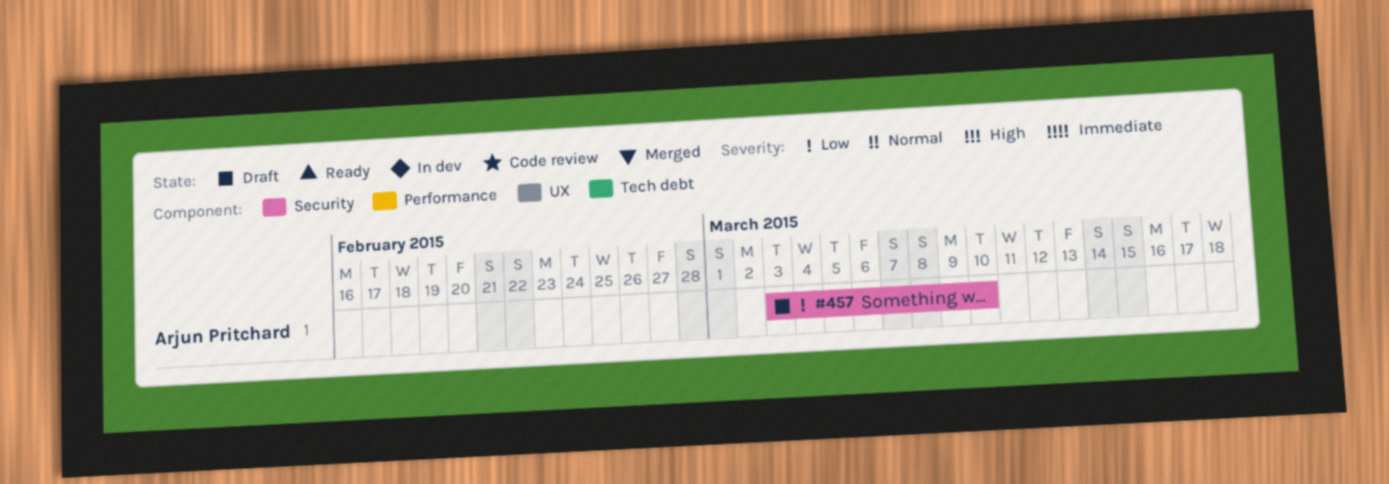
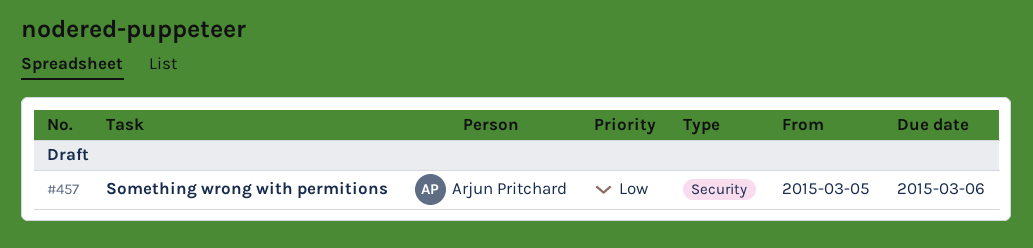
#457, start: Mar 3 -> Mar 5
#457, due: Mar 10 -> Mar 6

